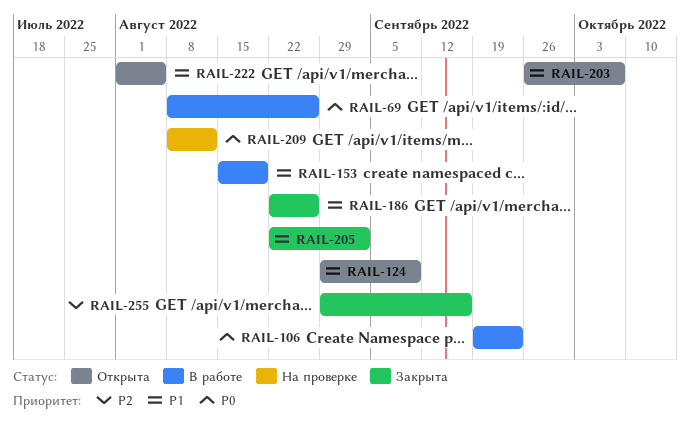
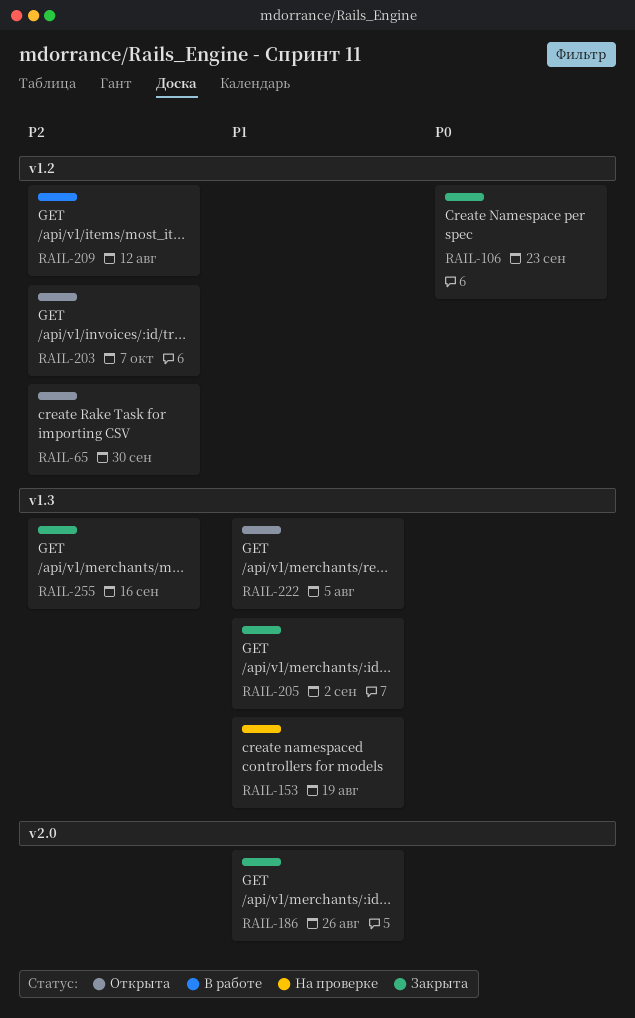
RAIL-65: none -> present
RAIL-69: present -> none
RAIL-106, status: В работе -> Закрыта
RAIL-124: present -> none
RAIL-153, status: В работе -> На проверке
RAIL-203, priority: P1 -> P2
RAIL-209, status: На проверке -> В работе
RAIL-209, priority: P0 -> P2

